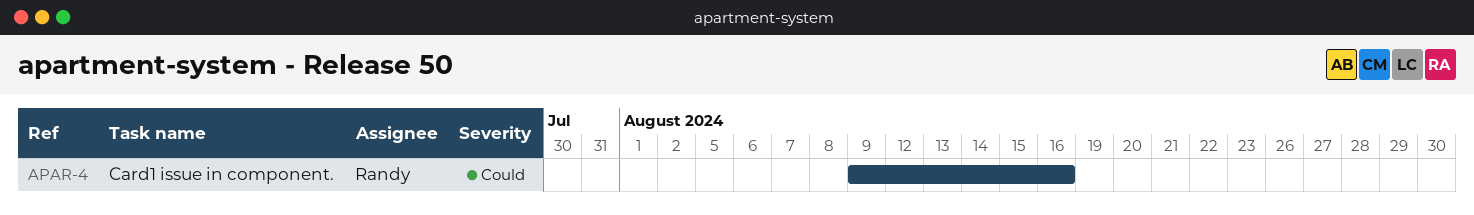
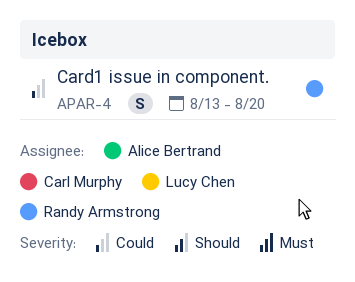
APAR-4, start: Aug 9 -> Aug 13
APAR-4, due: Aug 16 -> Aug 20

